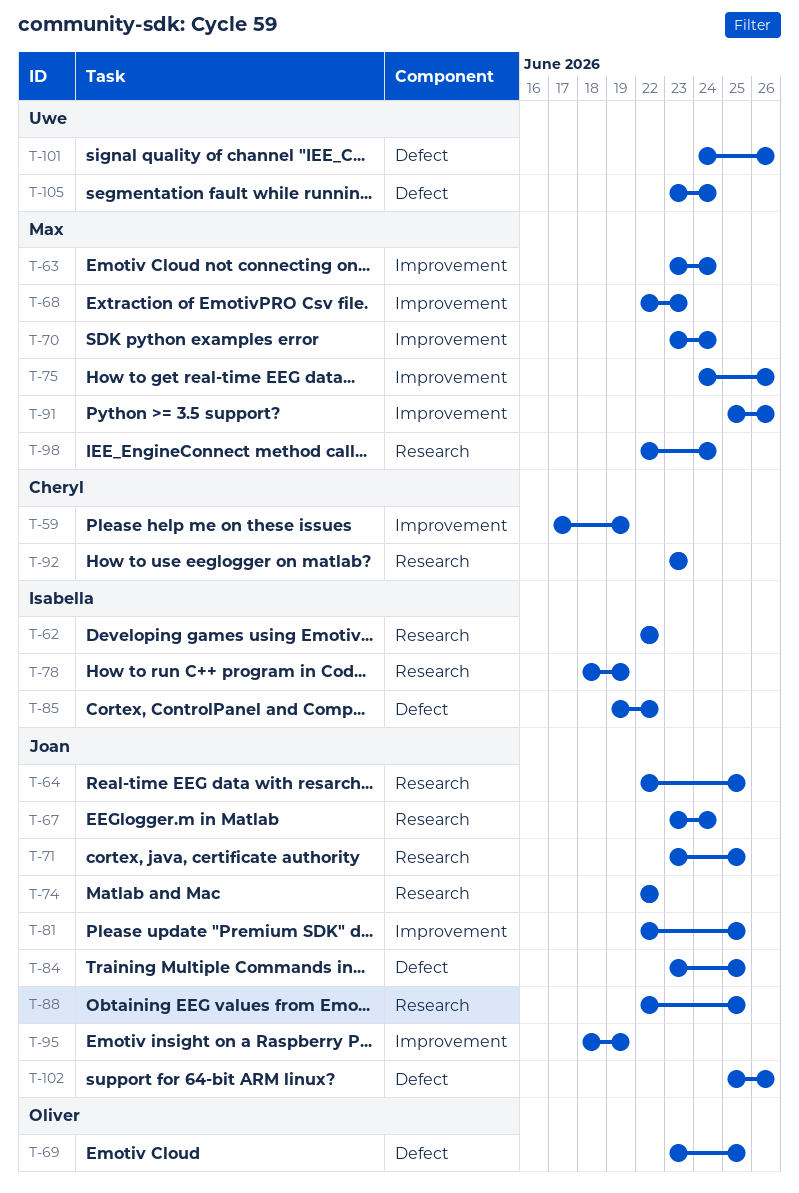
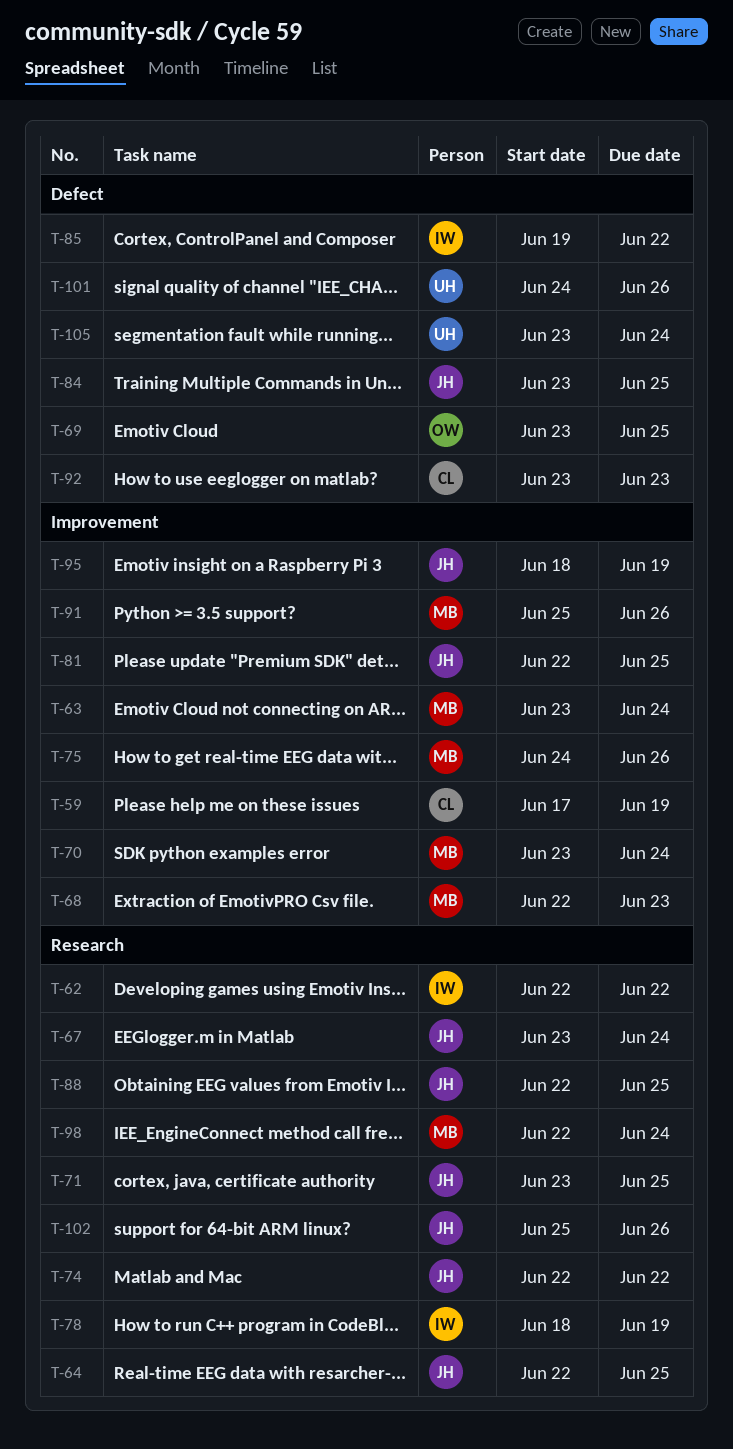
T-92, label: Research -> Defect
T-102, label: Defect -> Research

